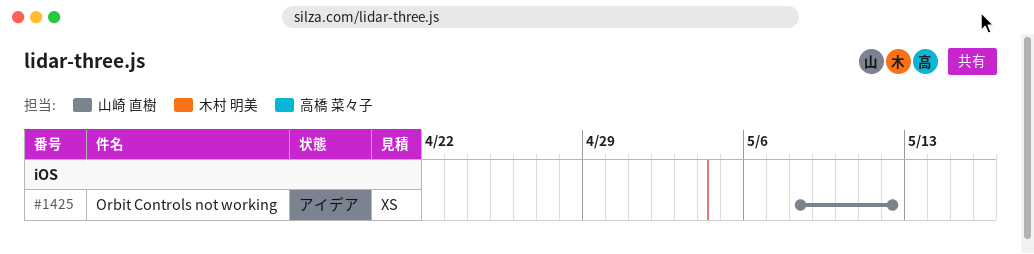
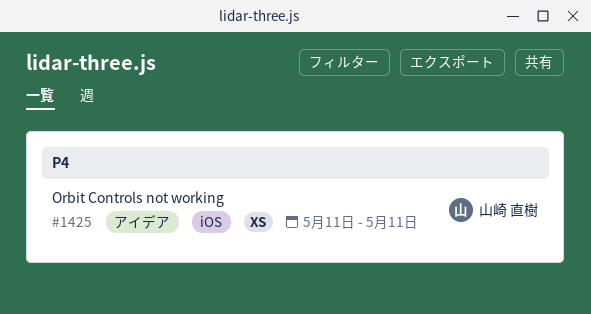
#1425, start: May 8 -> May 11
#1425, due: May 12 -> May 11

